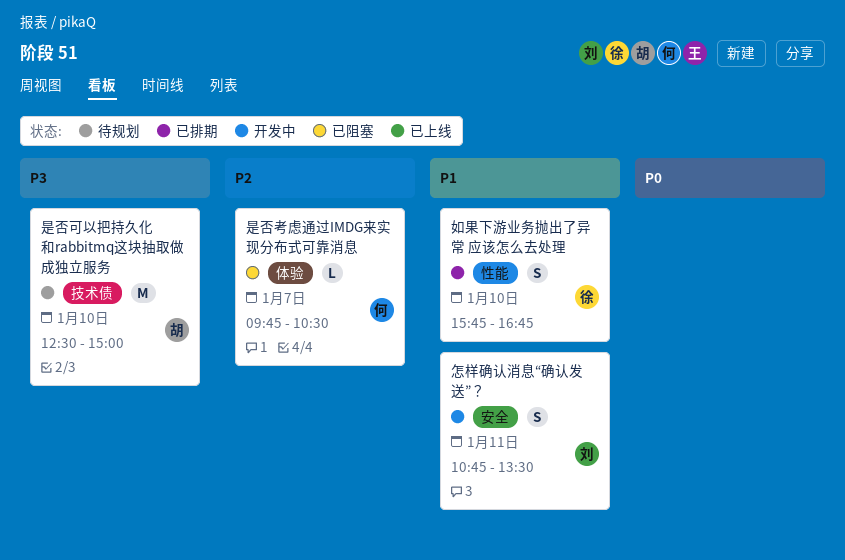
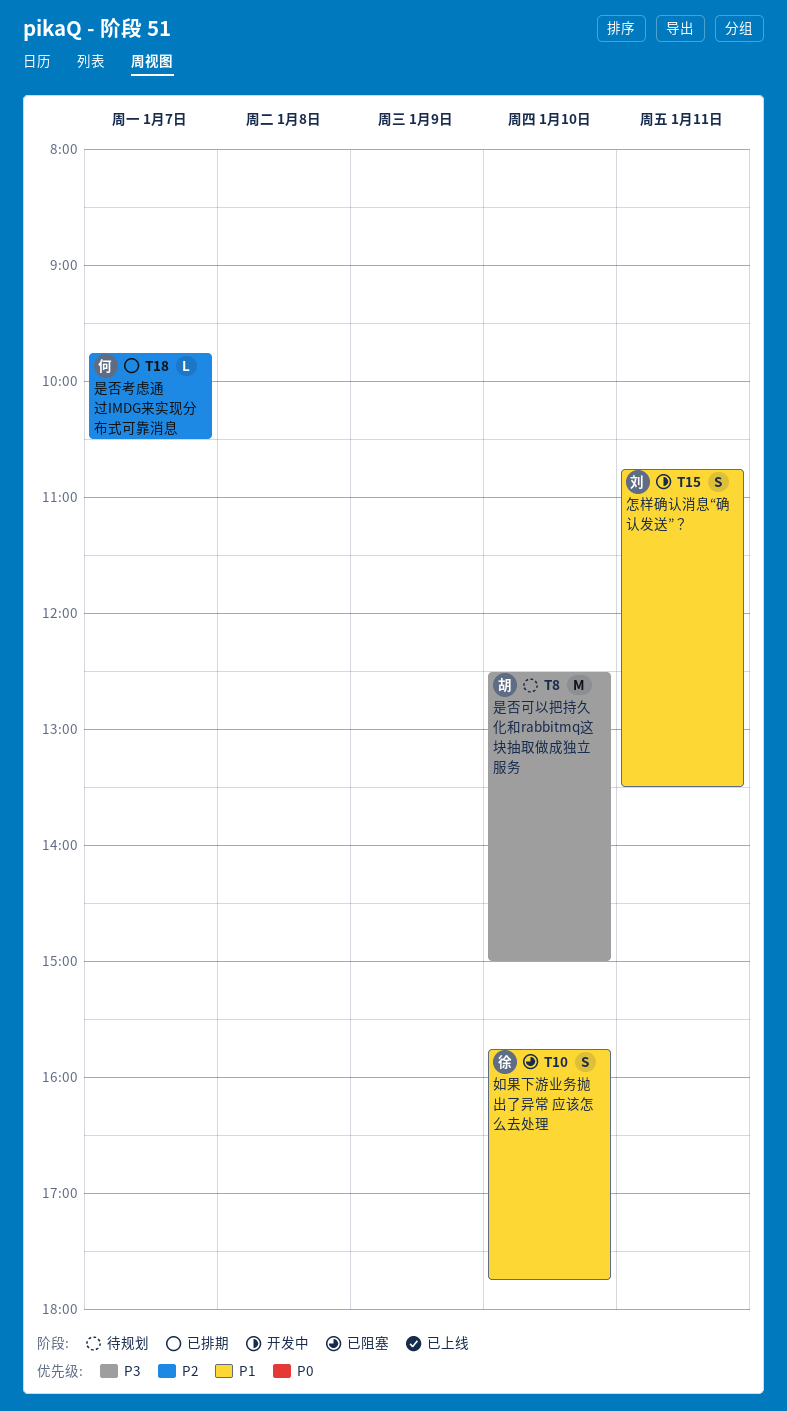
如果下游业务抛出了异常 应该怎么去处理, status: 已排期 -> 已阻塞
如果下游业务抛出了异常 应该怎么去处理, ends: 16:45 -> 17:45
是否考虑通过IMDG来实现分布式可靠消息, status: 已阻塞 -> 已排期

